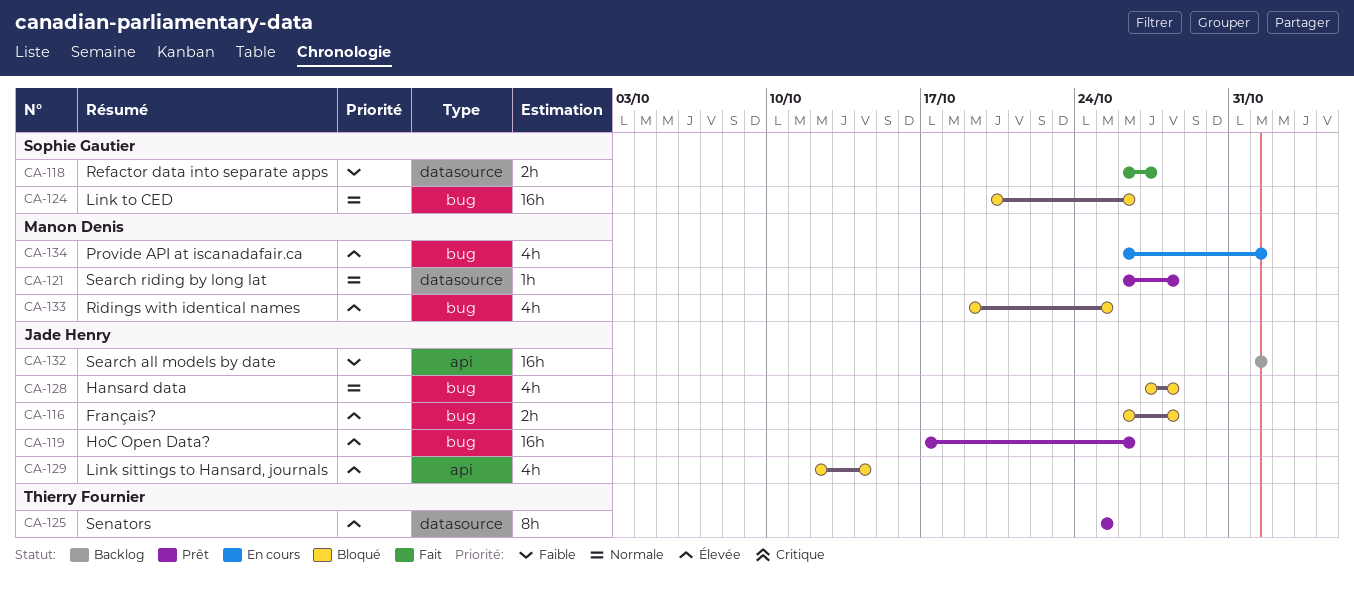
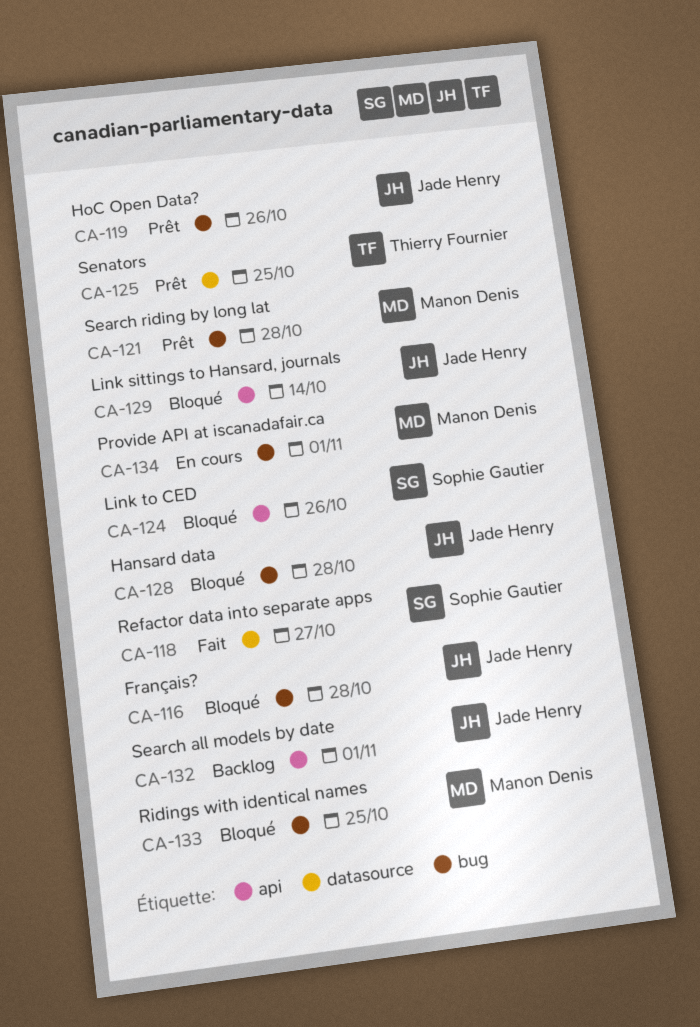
CA-121, label: datasource -> bug
CA-124, label: bug -> api

